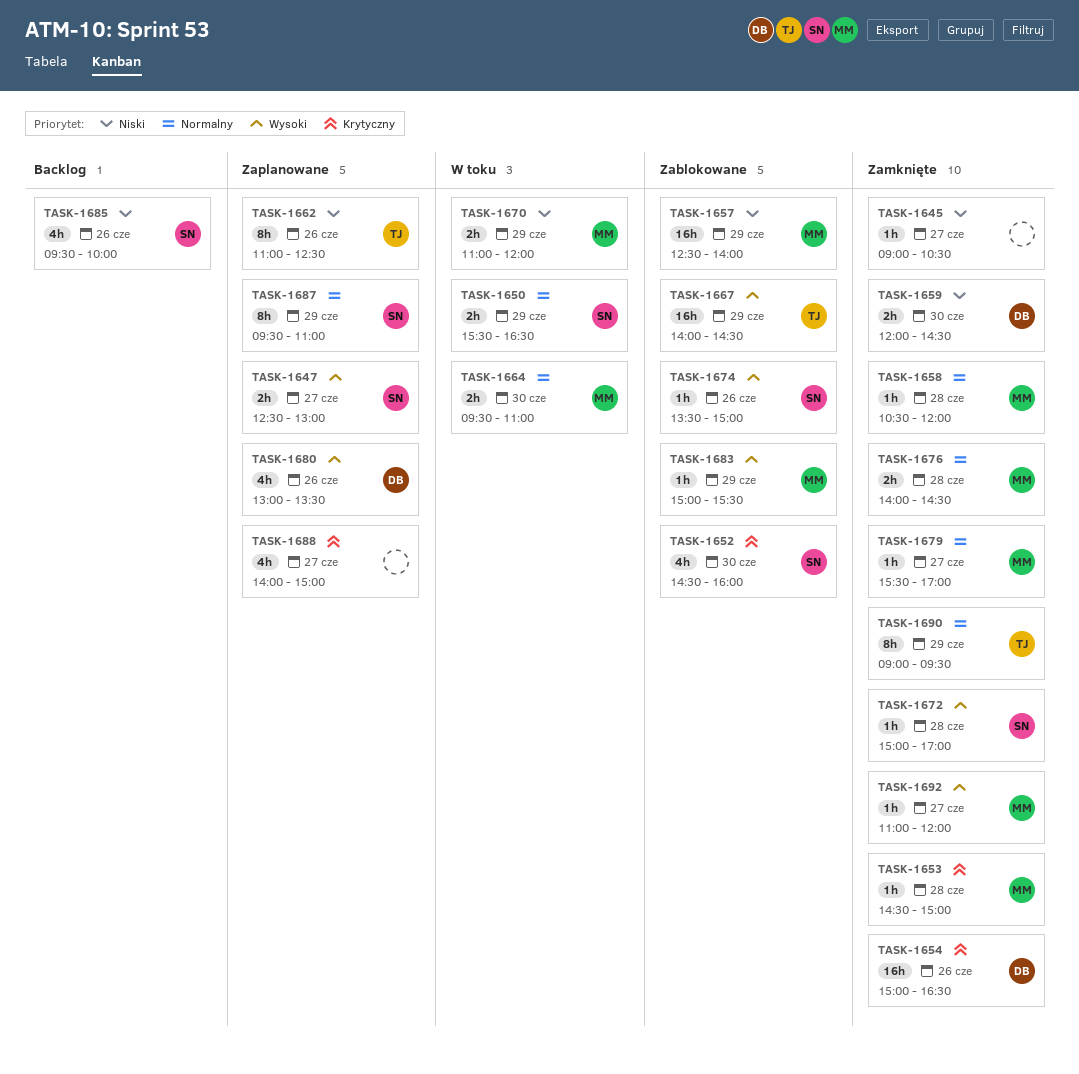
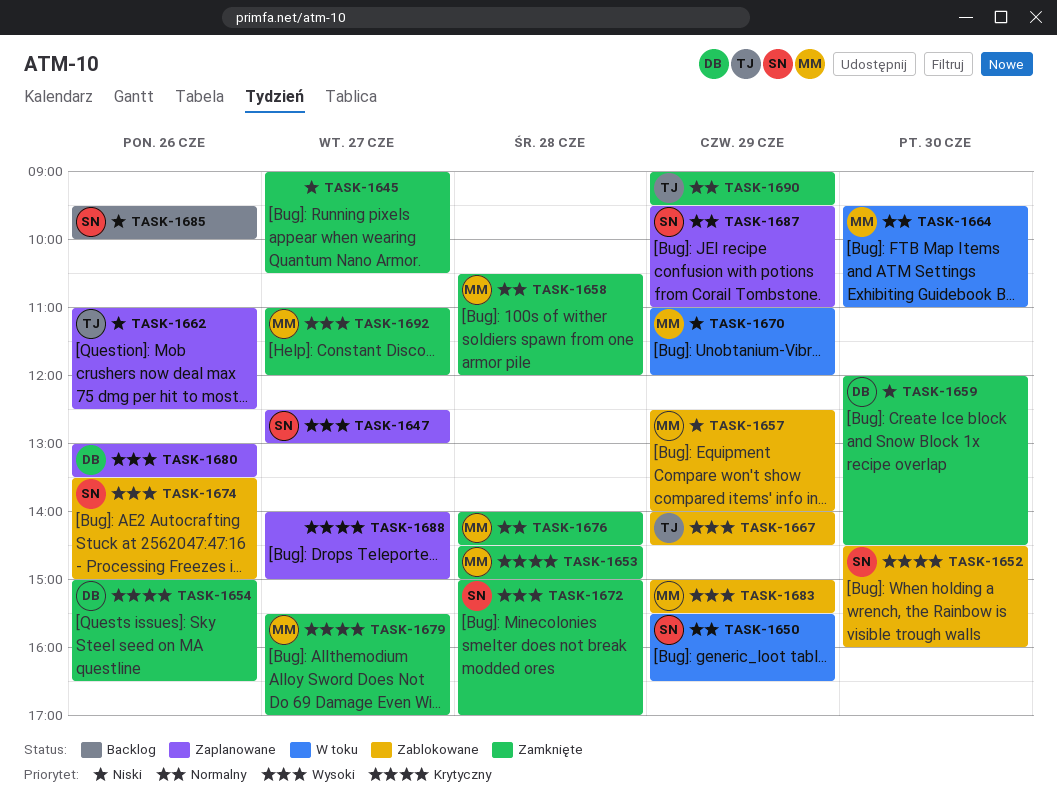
TASK-1679, priority: Normalny -> Krytyczny

